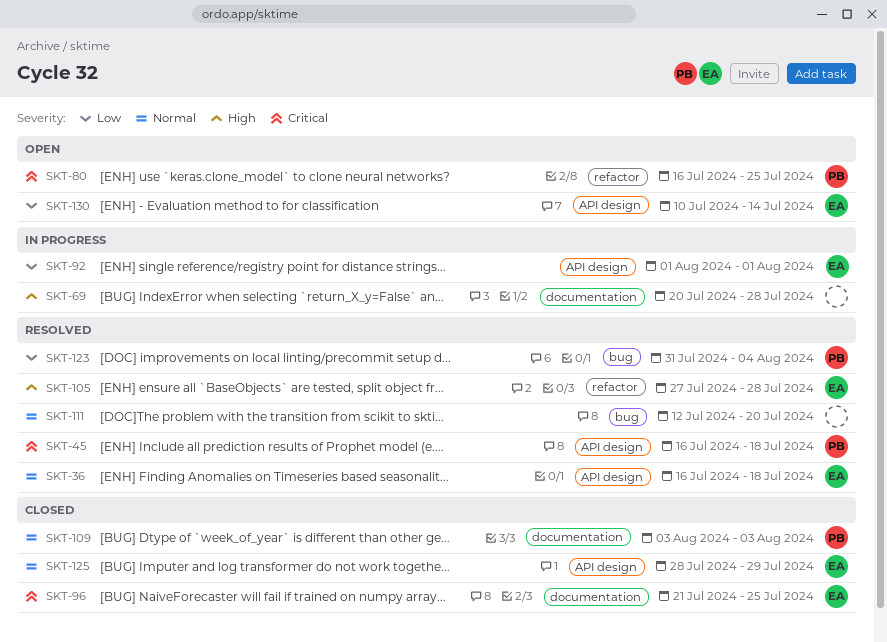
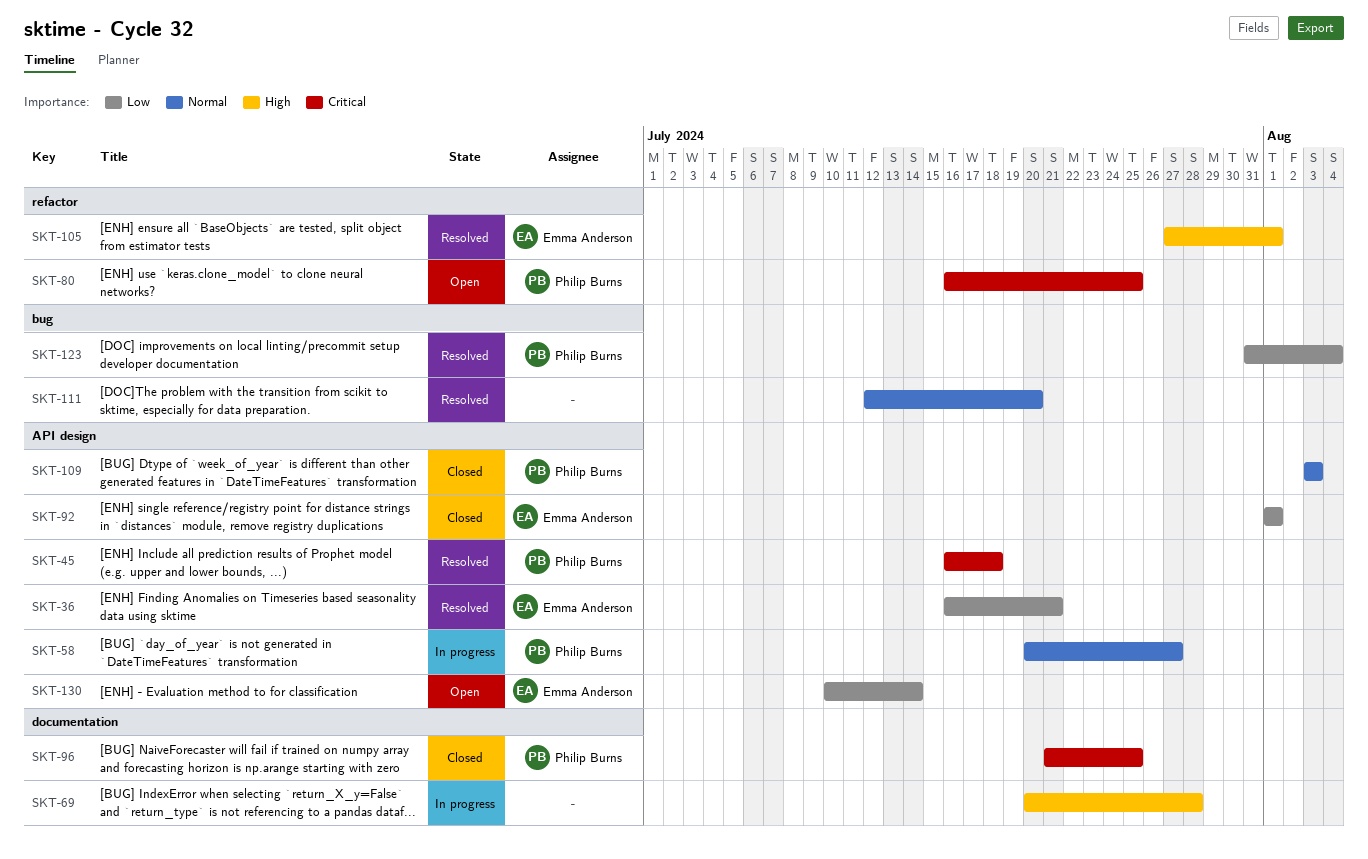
SKT-36, priority: Normal -> Low
SKT-36, due: Jul 18 -> Jul 21
SKT-58: none -> present
SKT-92, status: In progress -> Closed
SKT-96, owner: Emma Anderson -> Philip Burns
SKT-105, due: Jul 28 -> Aug 1
SKT-109, label: documentation -> API design
SKT-125: present -> none

